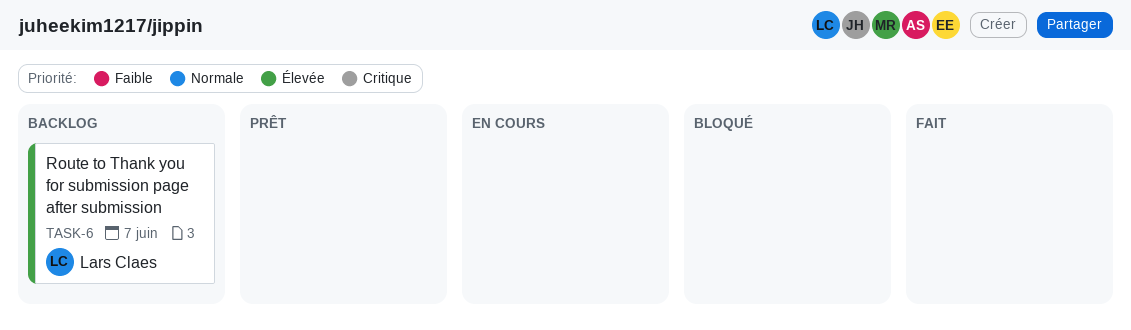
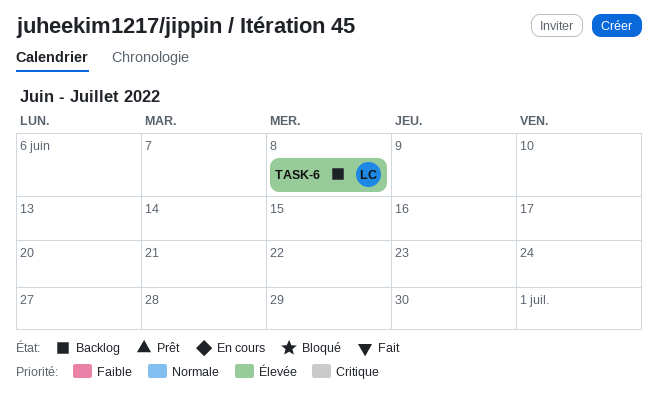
TASK-6, due: Jun 7 -> Jun 8

